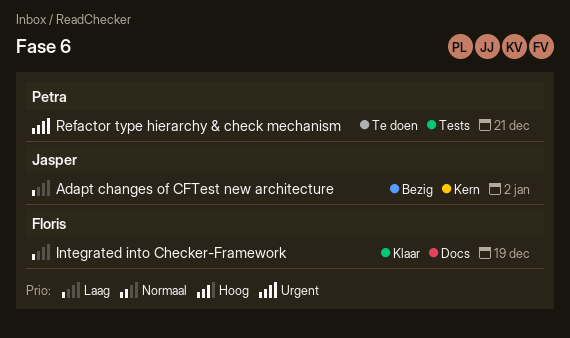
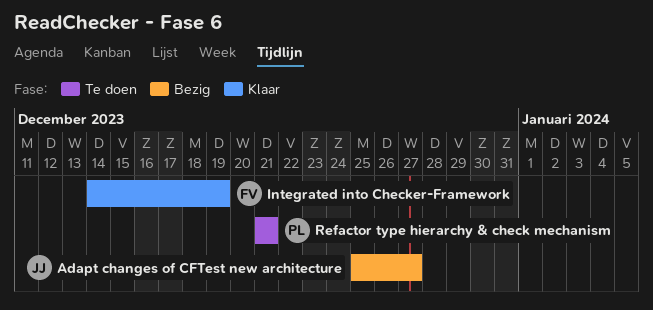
Adapt changes of CFTest new architecture, due: Jan 2 -> Dec 27

